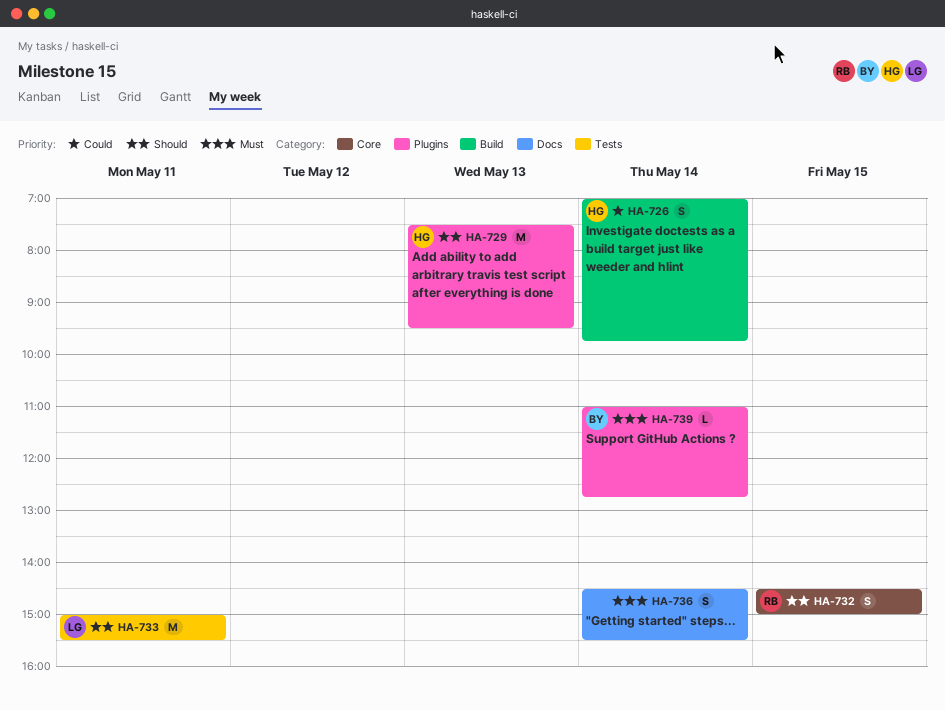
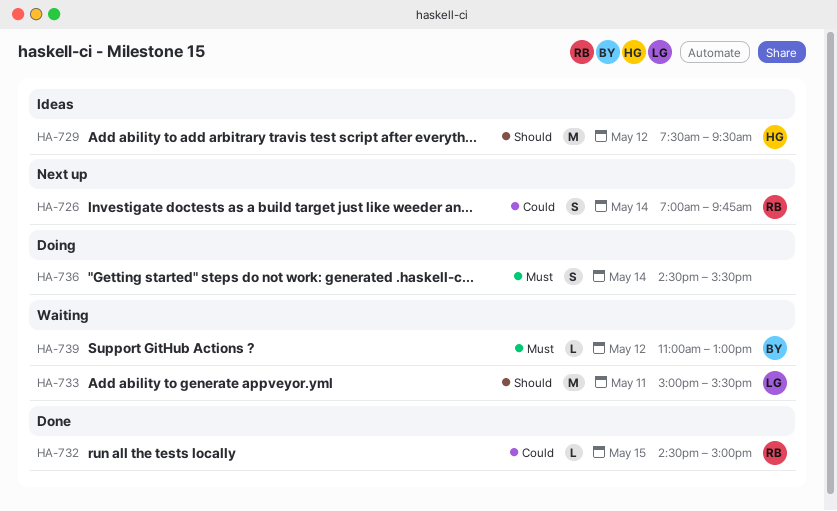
HA-726, owner: HG -> RB
HA-729, day: May 13 -> May 12
HA-732, priority: Should -> Could
HA-732, estimate: S -> L
HA-739, day: May 14 -> May 12
HA-739, ends: 12:45 -> 13:00

